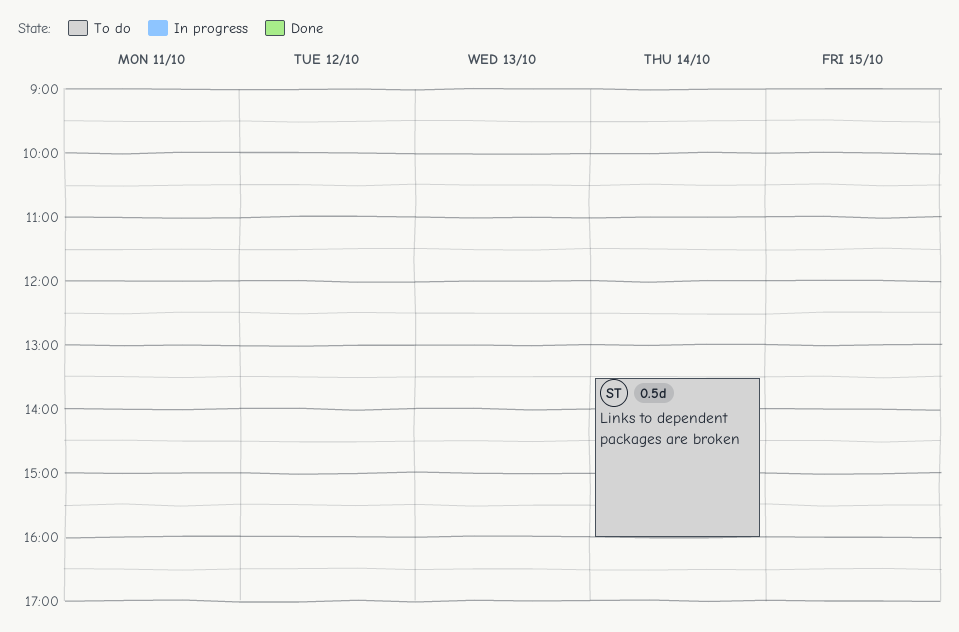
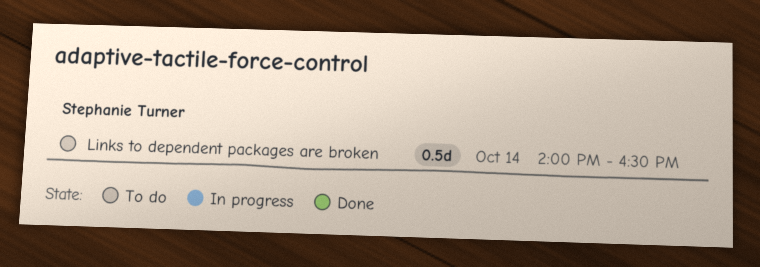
Links to dependent packages are broken, begins: 13:30 -> 14:00
Links to dependent packages are broken, ends: 16:00 -> 16:30

